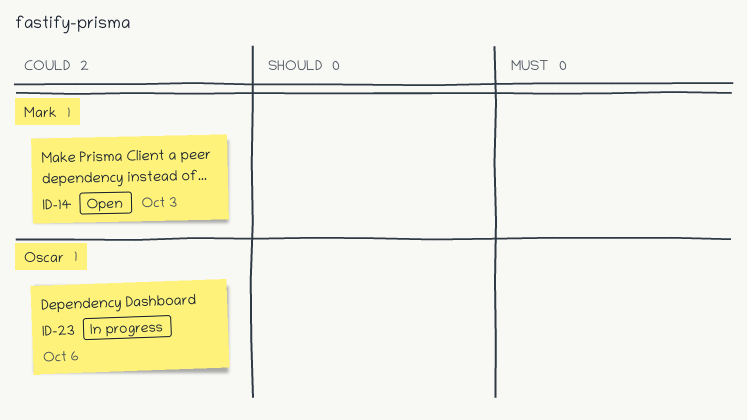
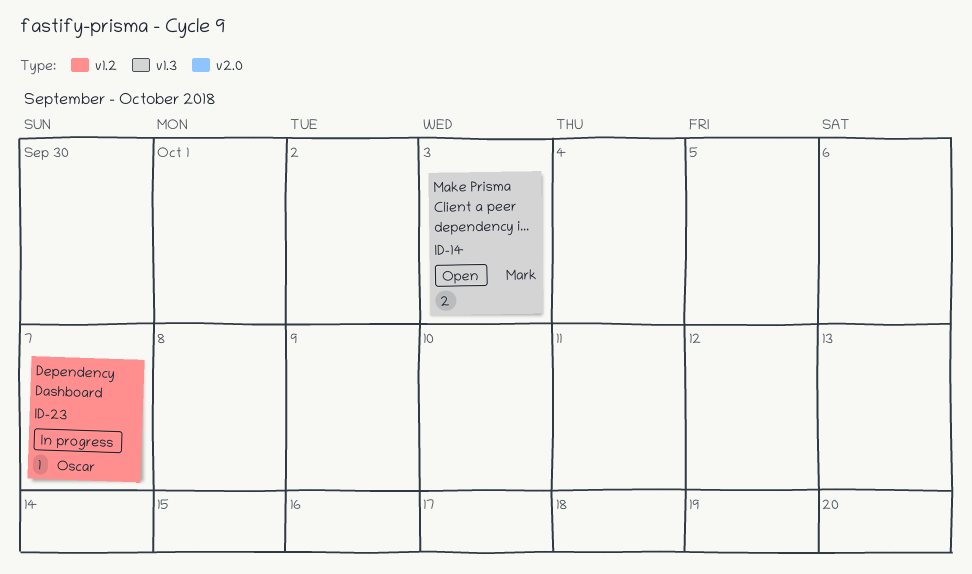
ID-23, due: Oct 6 -> Oct 7

